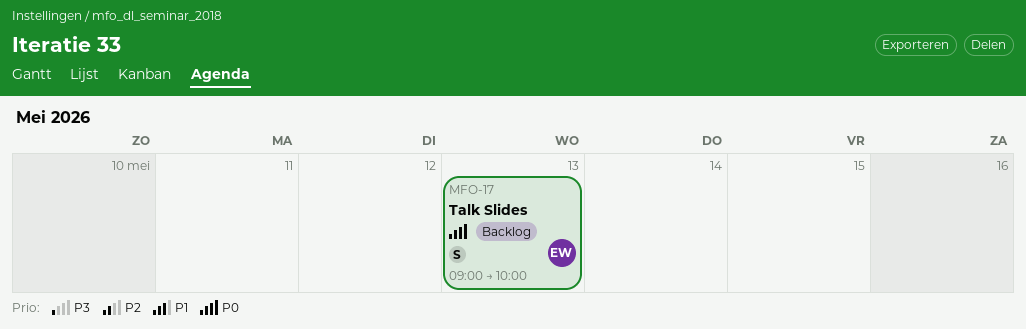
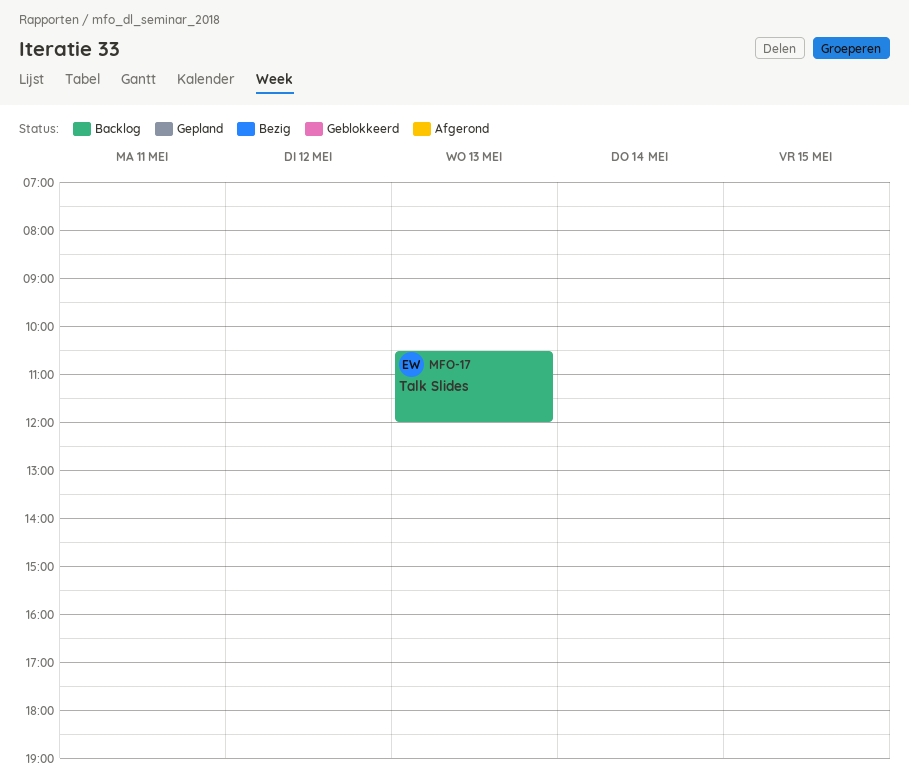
MFO-17, begins: 09:00 -> 10:30
MFO-17, ends: 10:00 -> 12:00

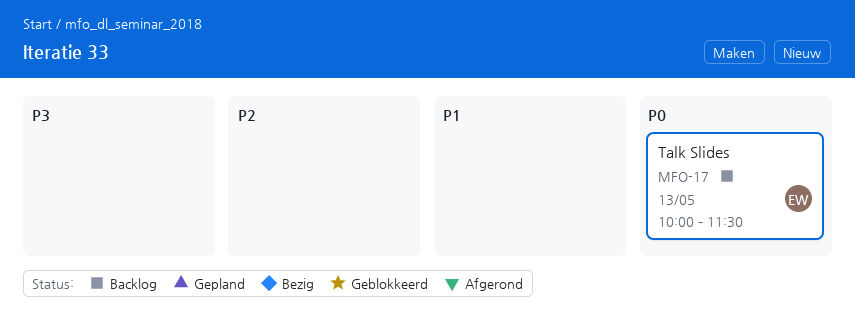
MFO-17, begins: 10:30 -> 10:00
MFO-17, ends: 12:00 -> 11:30

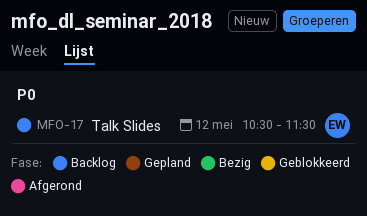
MFO-17, day: May 13 -> May 12
MFO-17, begins: 10:00 -> 10:30

